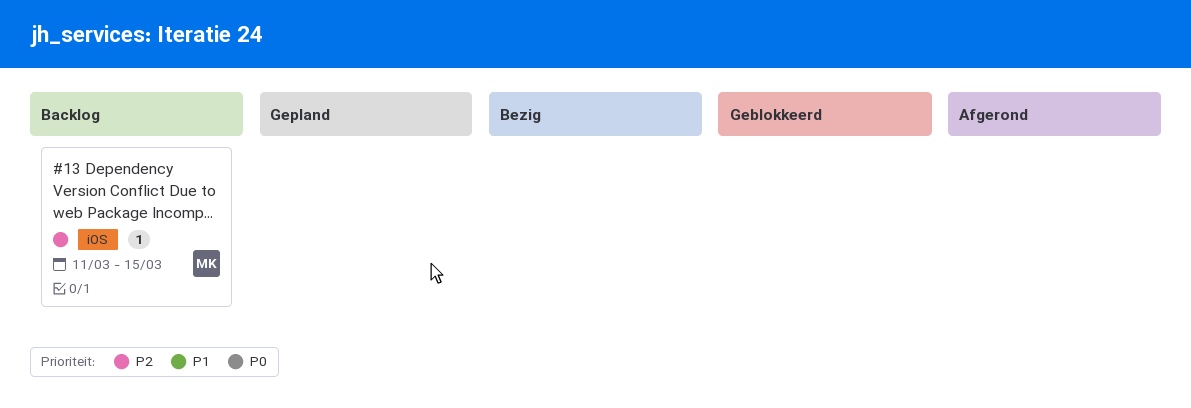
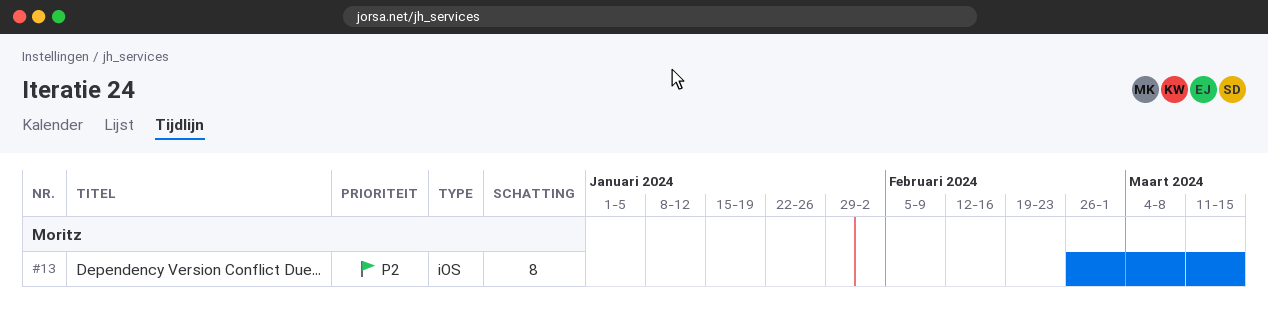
#13, estimate: 1 -> 8
#13, start: Mar 11 -> Feb 26

